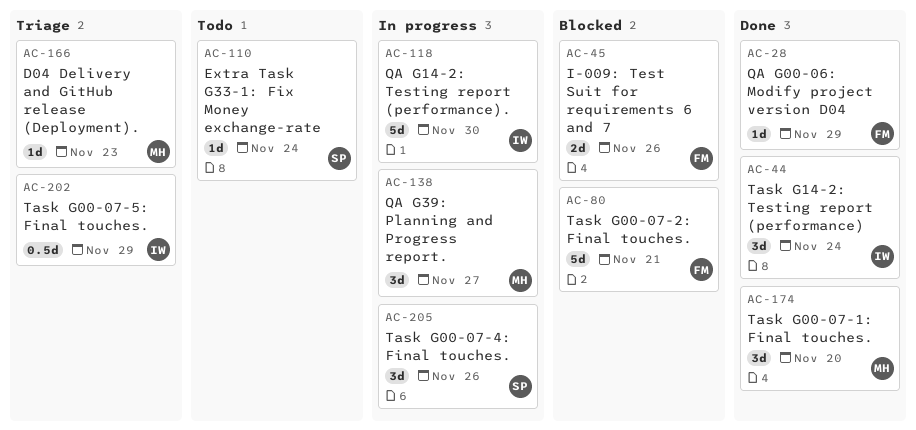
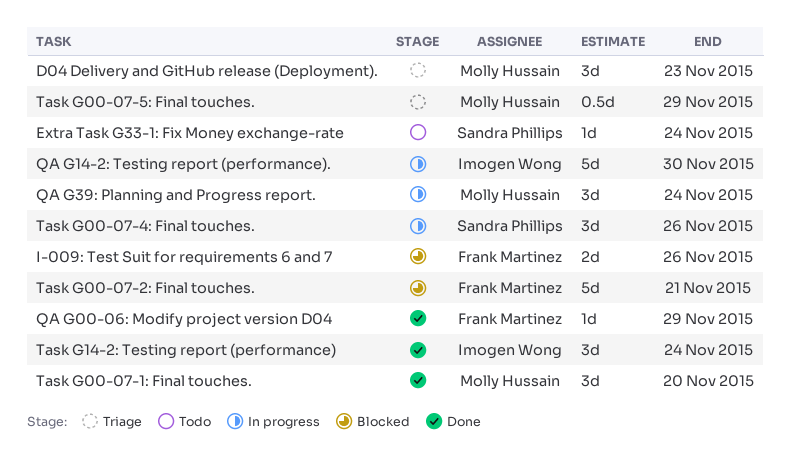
D04 Delivery and GitHub release (Deployment)., estimate: 1d -> 3d
QA G39: Planning and Progress report., due: Nov 27 -> Nov 24
Task G00-07-5: Final touches., owner: Imogen Wong -> Molly Hussain

